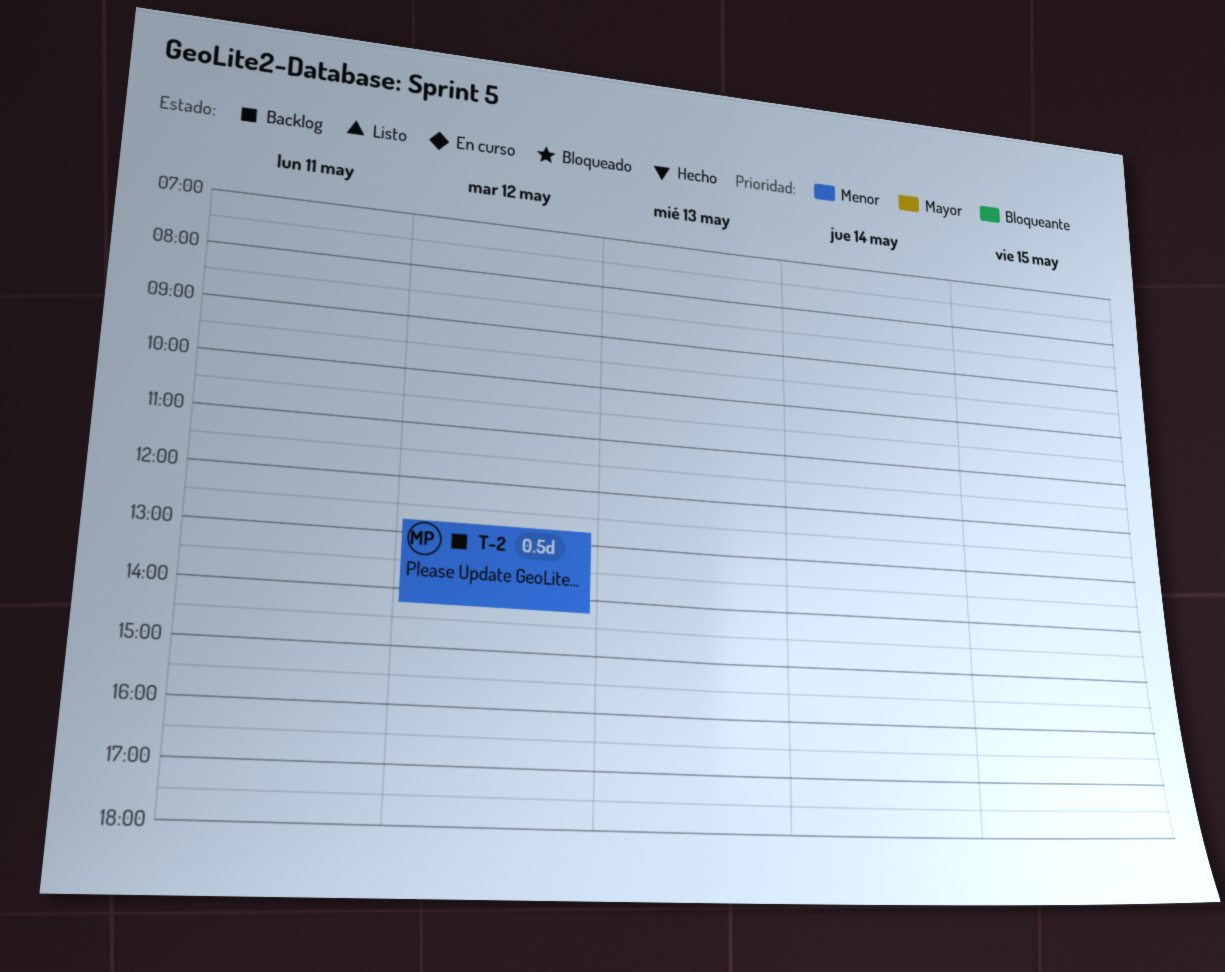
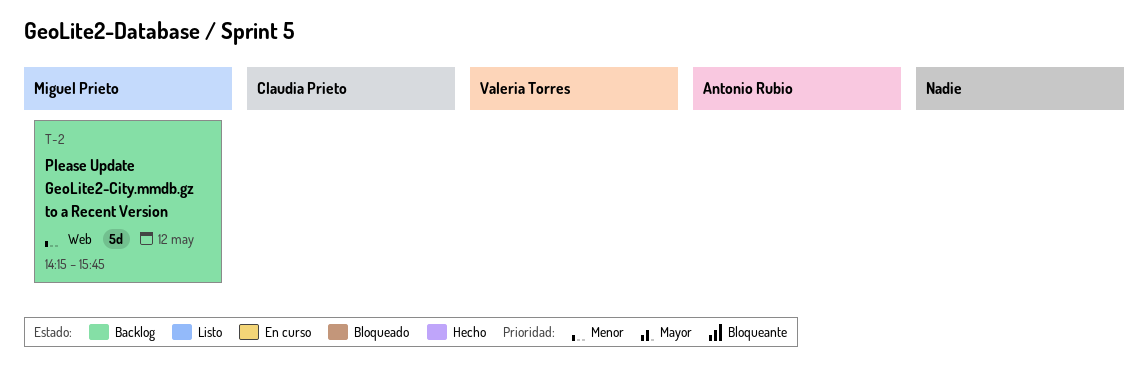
T-2, estimate: 0.5d -> 5d
T-2, begins: 12:45 -> 14:15
T-2, ends: 14:15 -> 15:45

